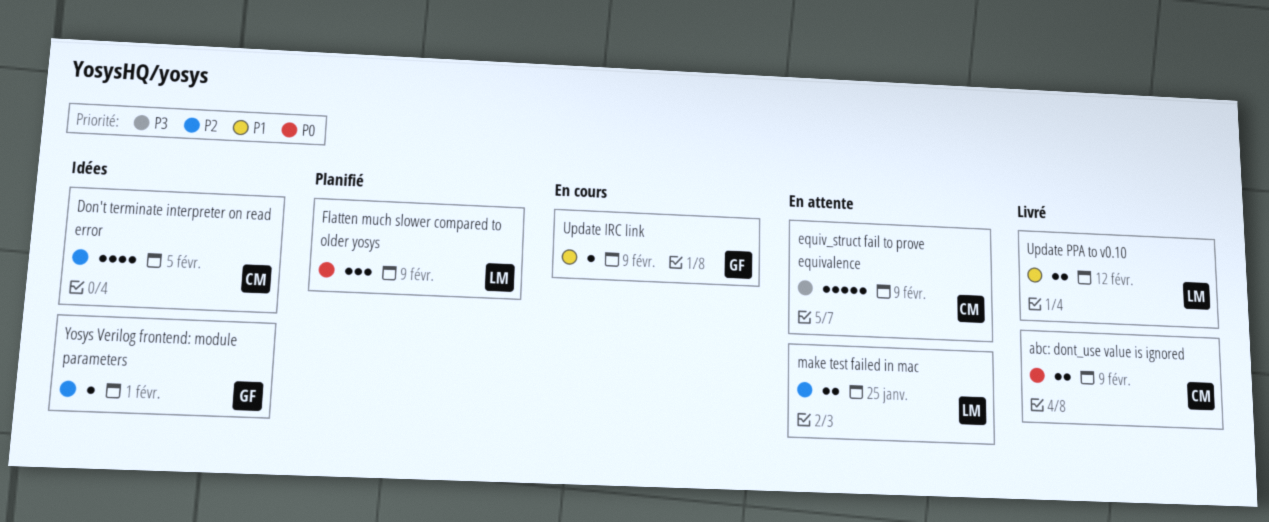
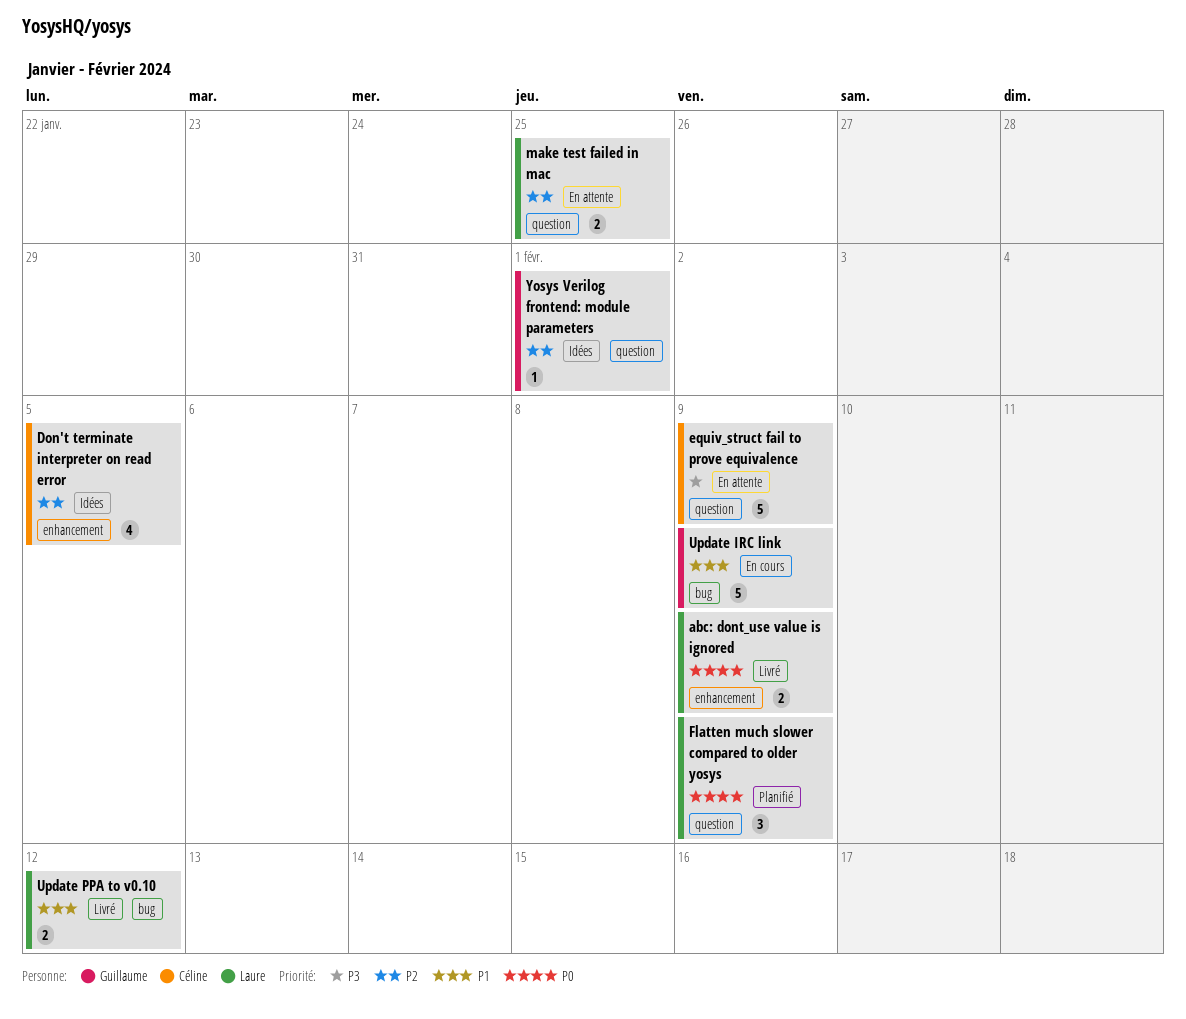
abc: dont_use value is ignored, owner: Céline -> Laure
Update IRC link, estimate: 1 -> 5

